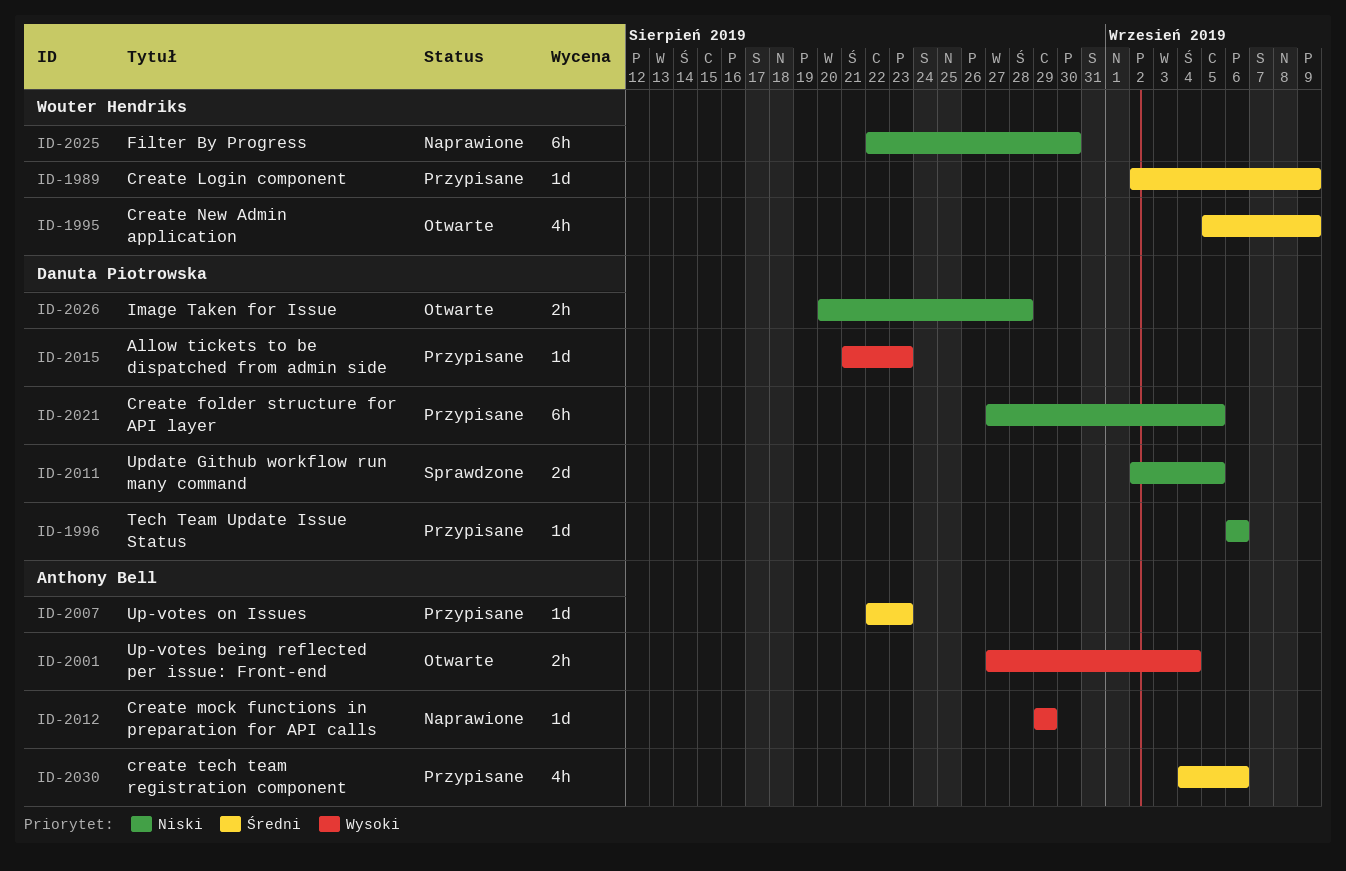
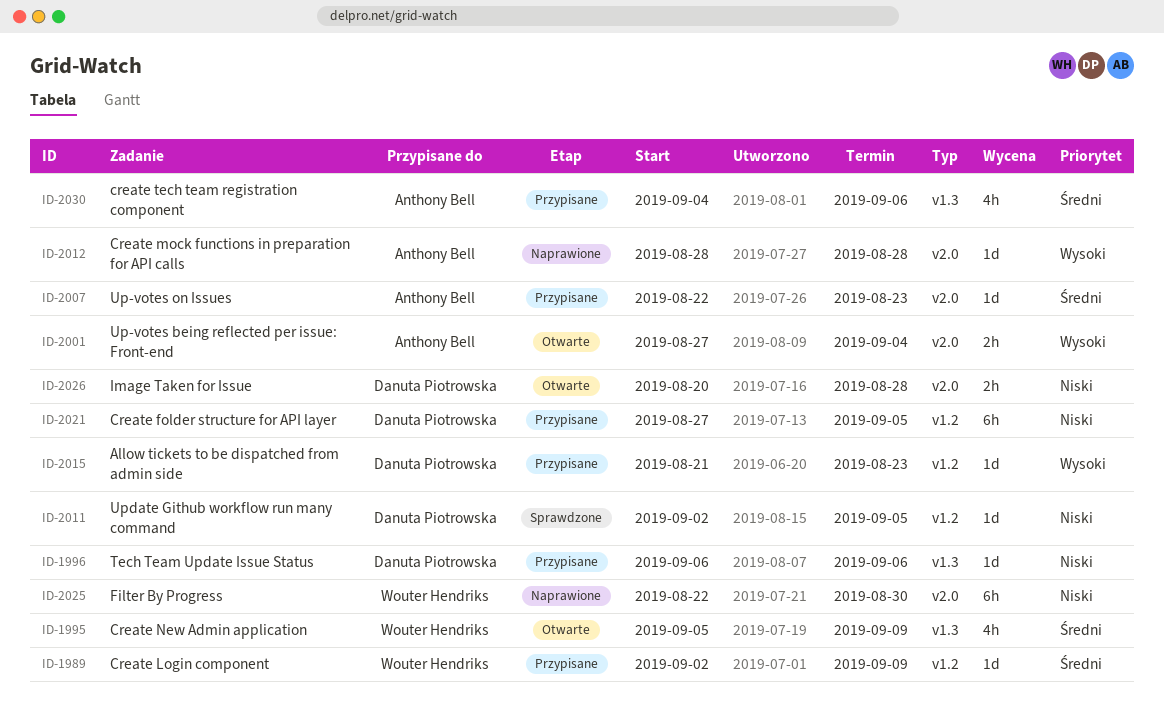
ID-2011, estimate: 2d -> 1d
ID-2012, start: Aug 29 -> Aug 28
ID-2012, due: Aug 29 -> Aug 28

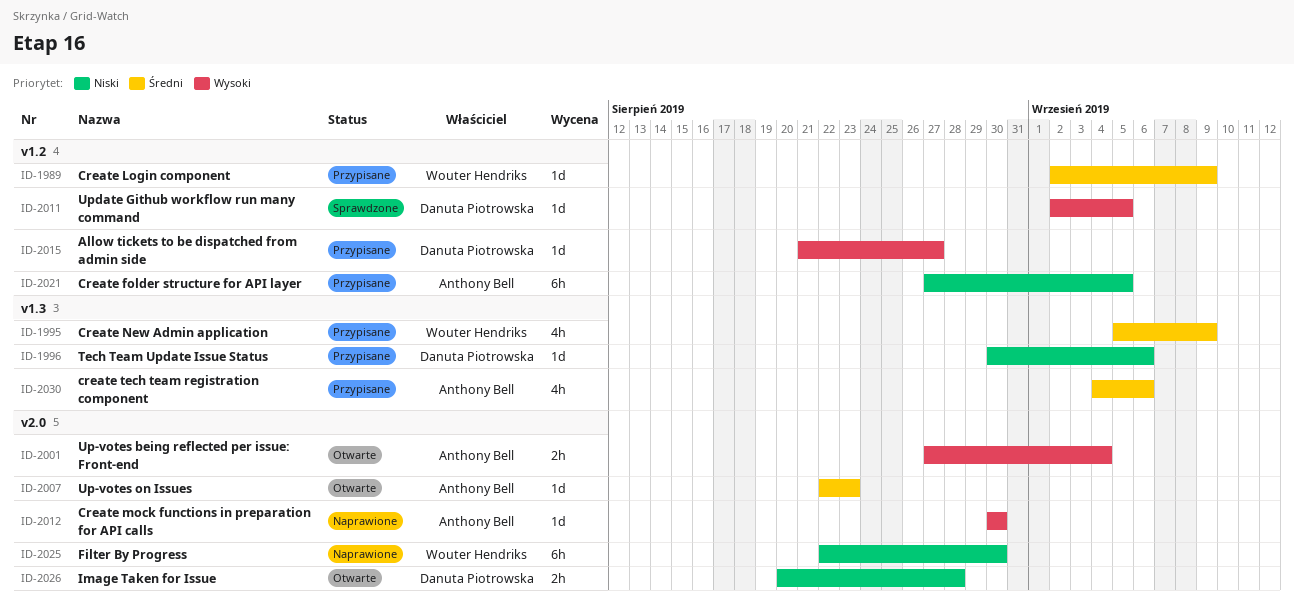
ID-1995, status: Otwarte -> Przypisane
ID-1996, start: Sep 6 -> Aug 30
ID-2007, status: Przypisane -> Otwarte
ID-2011, priority: Niski -> Wysoki
ID-2012, start: Aug 28 -> Aug 30
ID-2012, due: Aug 28 -> Aug 30
ID-2015, due: Aug 23 -> Aug 27
ID-2021, owner: Danuta Piotrowska -> Anthony Bell

